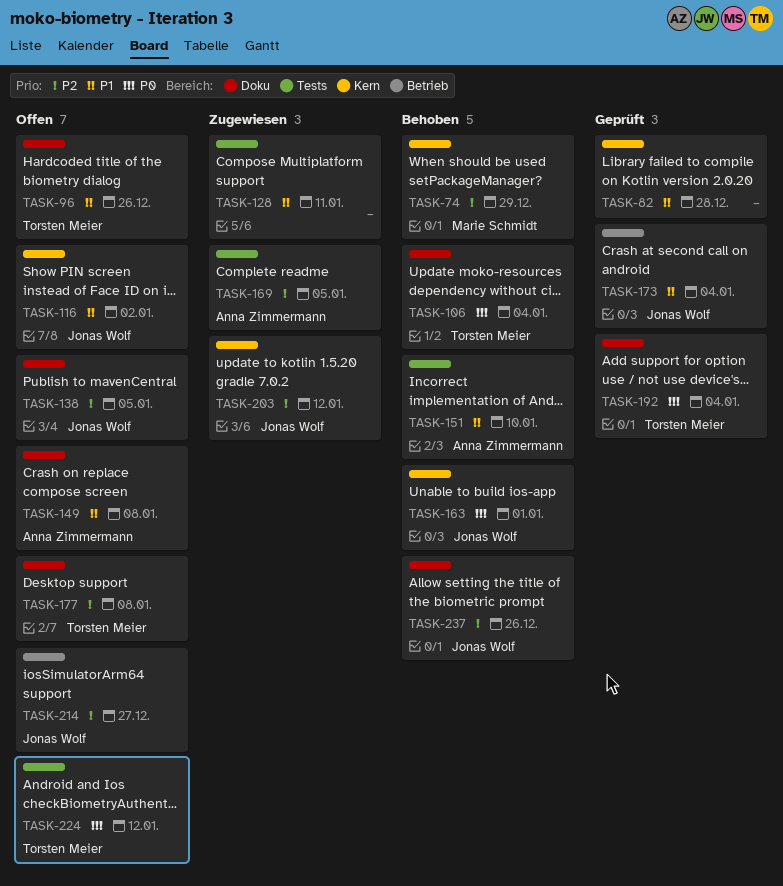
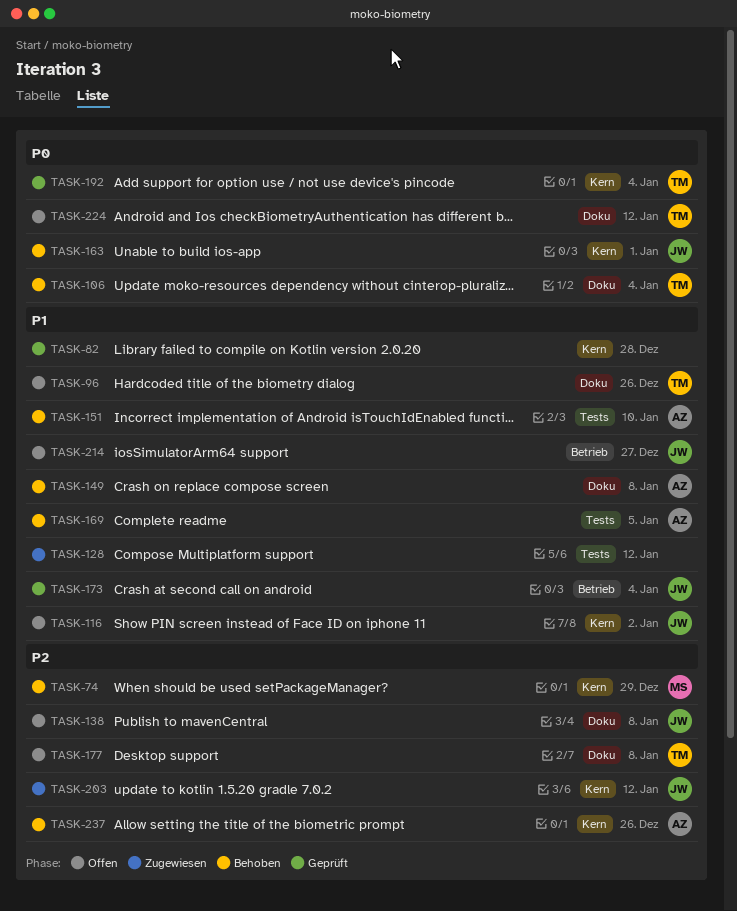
TASK-128, due: Jan 11 -> Jan 12
TASK-138, due: Jan 5 -> Jan 8
TASK-149, status: Offen -> Behoben
TASK-169, status: Zugewiesen -> Behoben
TASK-169, priority: P2 -> P1
TASK-192, label: Doku -> Kern
TASK-214, priority: P2 -> P1
TASK-224, label: Tests -> Doku
TASK-237, owner: Jonas Wolf -> Anna Zimmermann
TASK-237, label: Doku -> Kern

